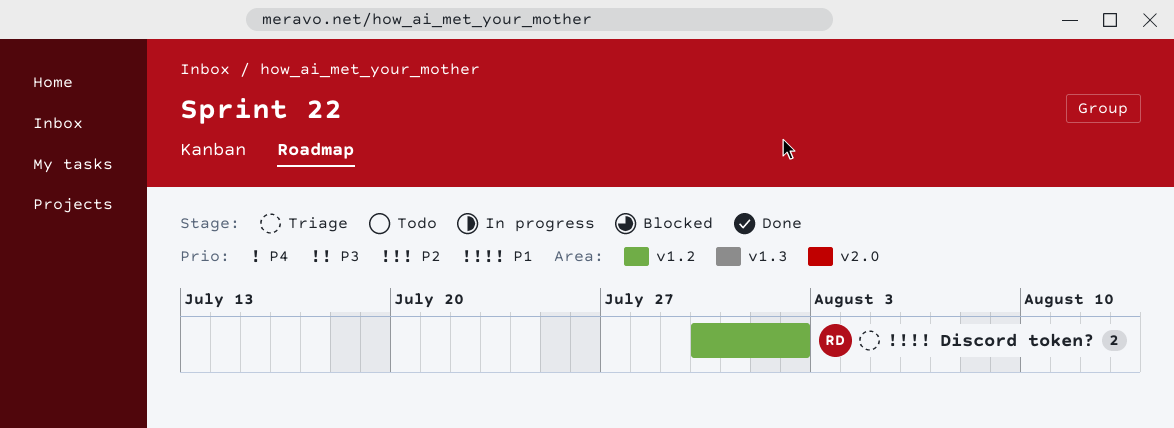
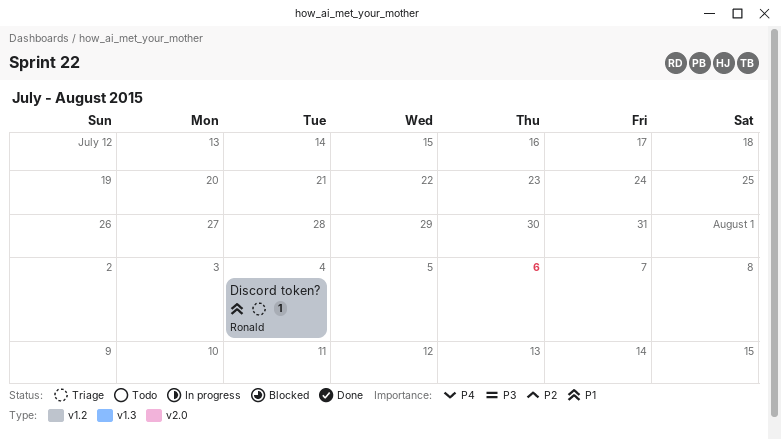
Discord token?, estimate: 2 -> 1
Discord token?, due: Aug 2 -> Aug 4

